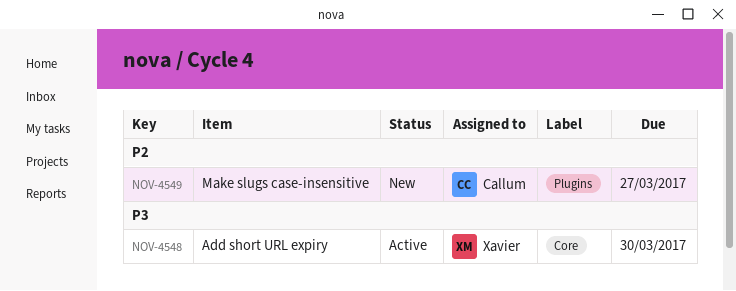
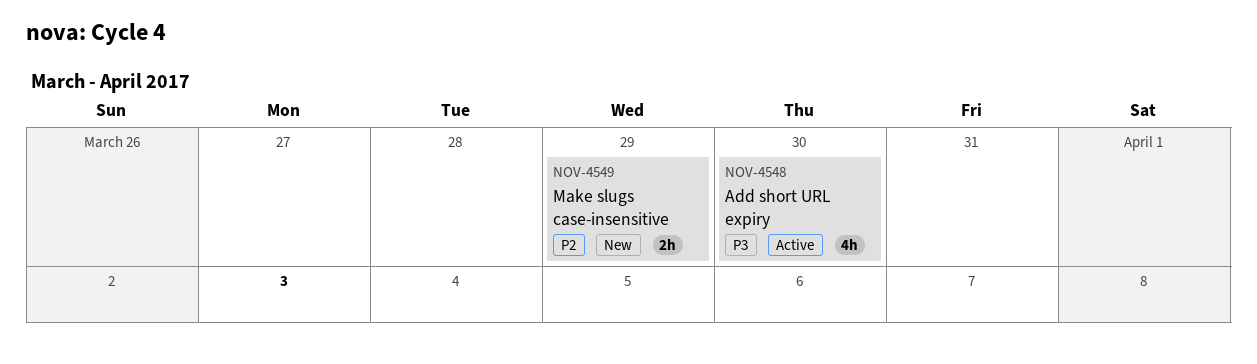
NOV-4549, due: Mar 27 -> Mar 29

